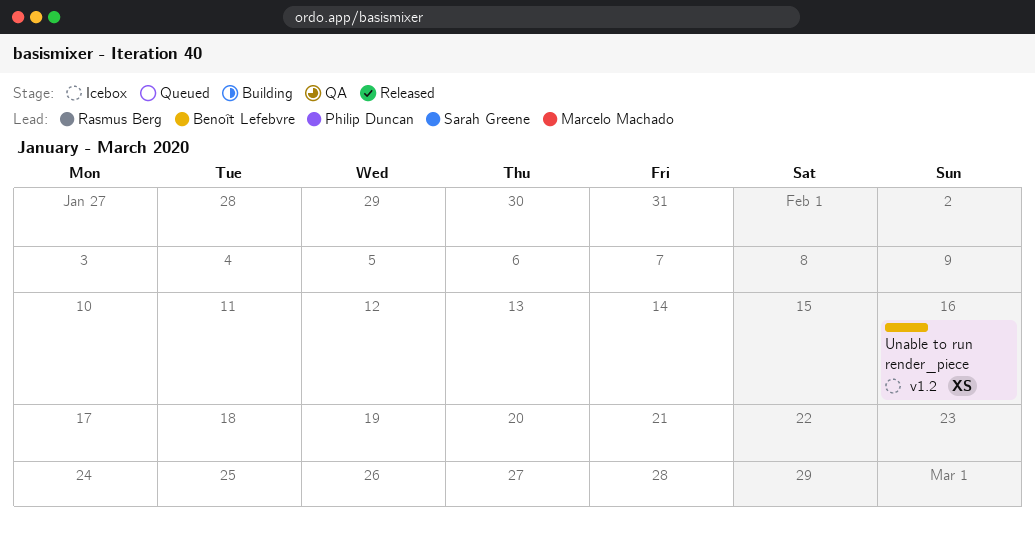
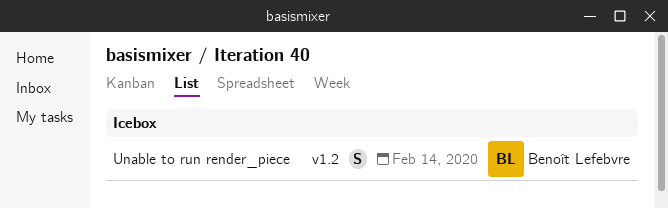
Unable to run render_piece, estimate: XS -> S
Unable to run render_piece, due: Feb 16 -> Feb 14

